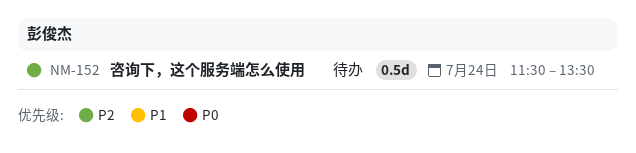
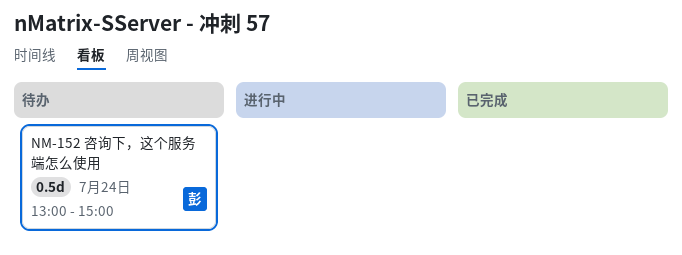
NM-152, begins: 11:30 -> 13:00
NM-152, ends: 13:30 -> 15:00

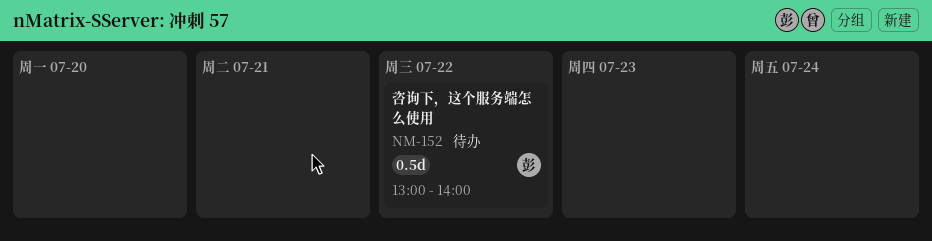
NM-152, day: Jul 24 -> Jul 22
NM-152, ends: 15:00 -> 14:00

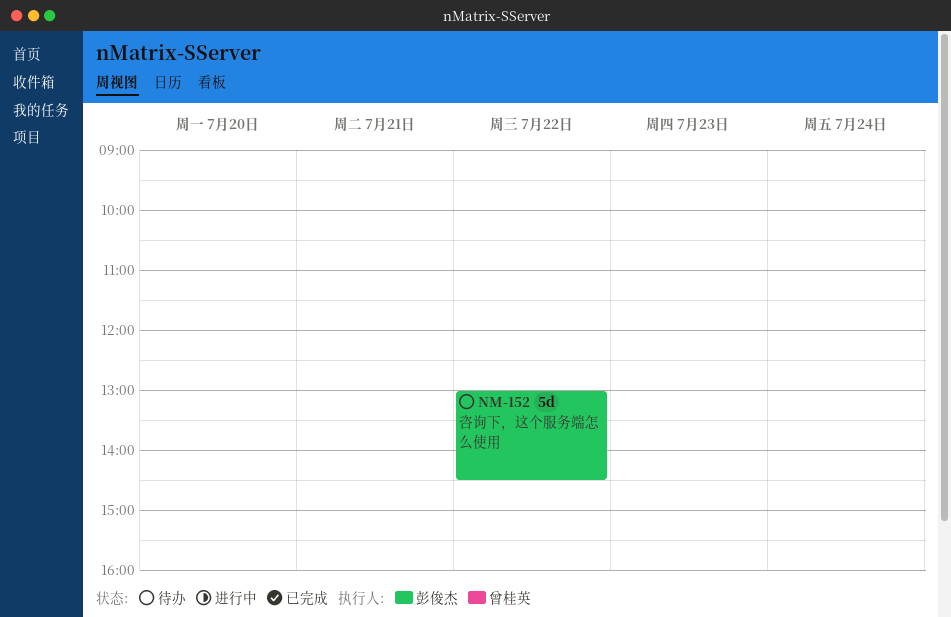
NM-152, estimate: 0.5d -> 5d
NM-152, ends: 14:00 -> 14:30

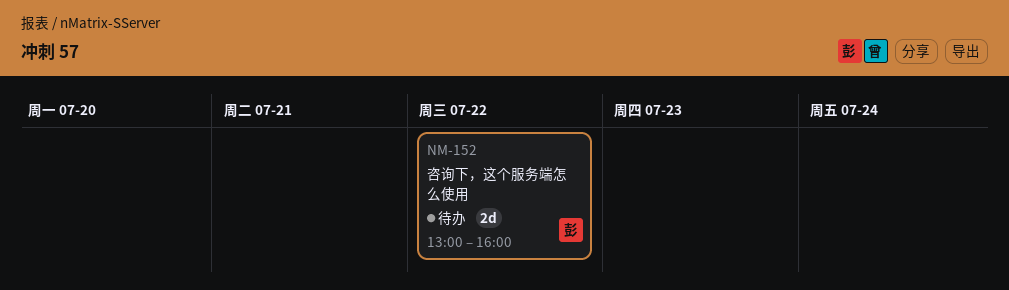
NM-152, estimate: 5d -> 2d
NM-152, ends: 14:30 -> 16:00

